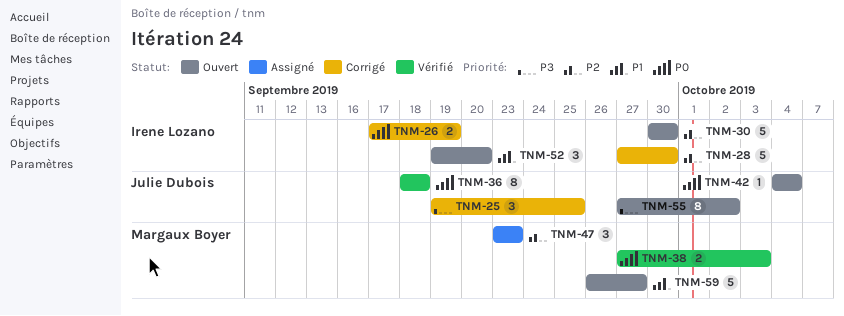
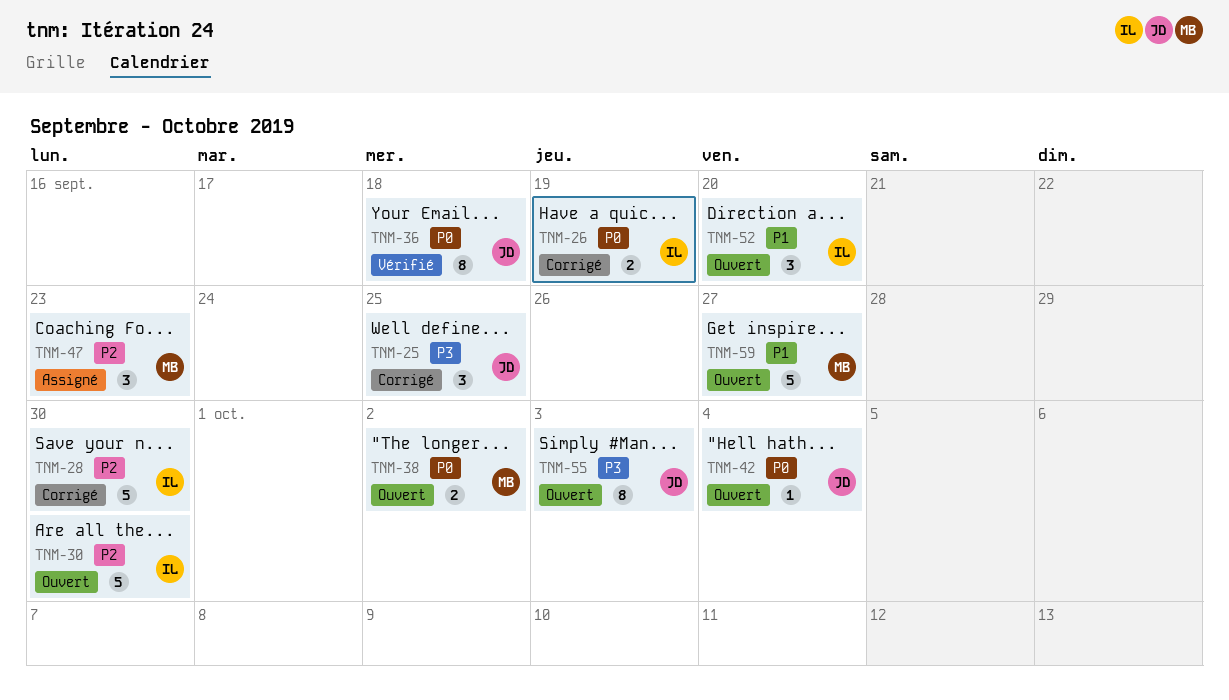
TNM-38, status: Vérifié -> Ouvert
TNM-38, due: Oct 3 -> Oct 2
TNM-55, due: Oct 2 -> Oct 3

